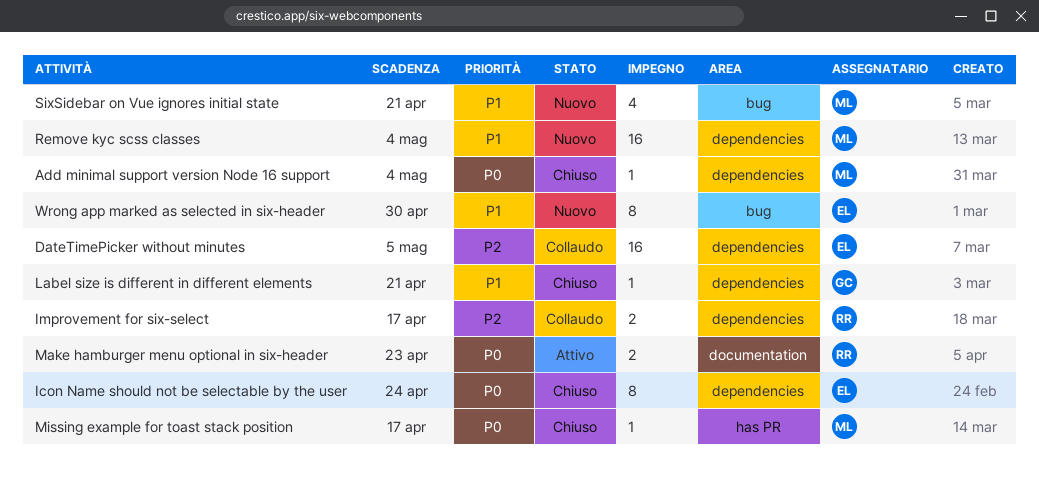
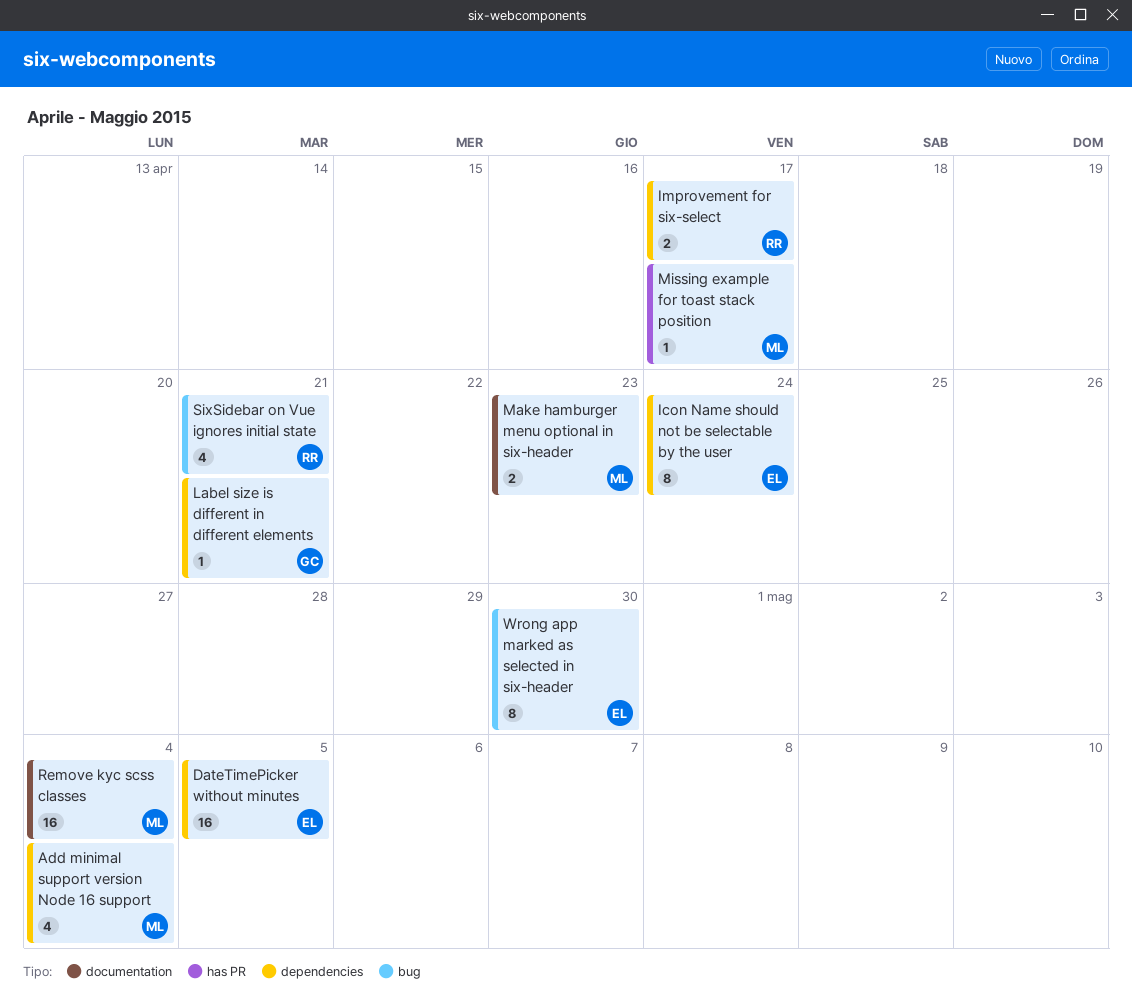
Add minimal support version Node 16 support, estimate: 1 -> 4
Make hamburger menu optional in six-header, owner: RR -> ML
Remove kyc scss classes, label: dependencies -> documentation
SixSidebar on Vue ignores initial state, owner: ML -> RR

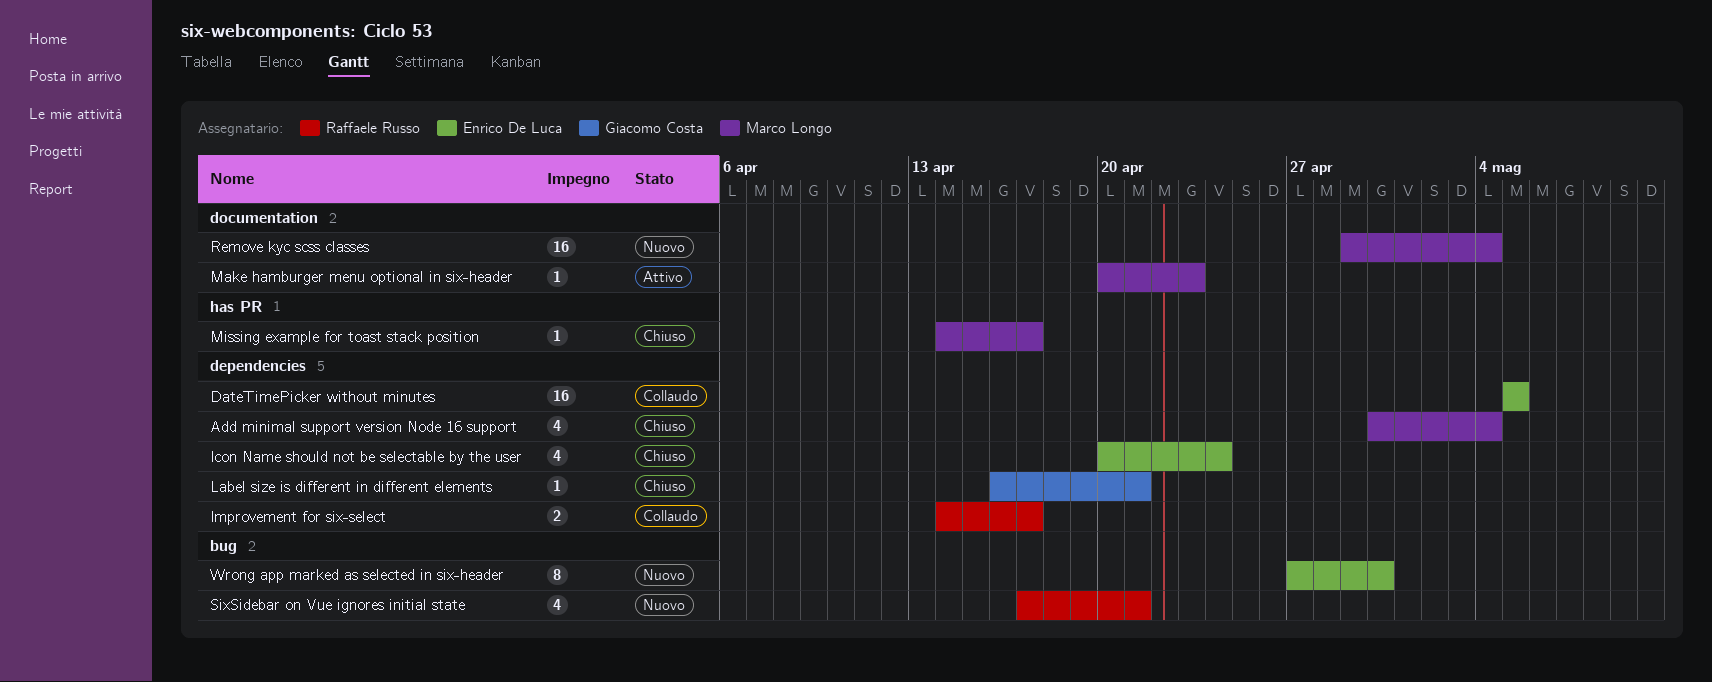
Icon Name should not be selectable by the user, estimate: 8 -> 4
Make hamburger menu optional in six-header, estimate: 2 -> 1

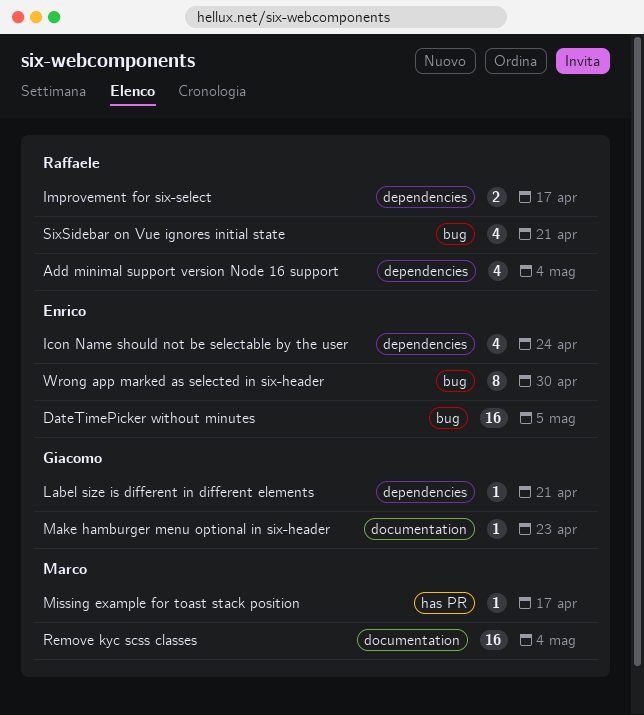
Add minimal support version Node 16 support, owner: Marco Longo -> Raffaele Russo
DateTimePicker without minutes, label: dependencies -> bug
Make hamburger menu optional in six-header, owner: Marco Longo -> Giacomo Costa

